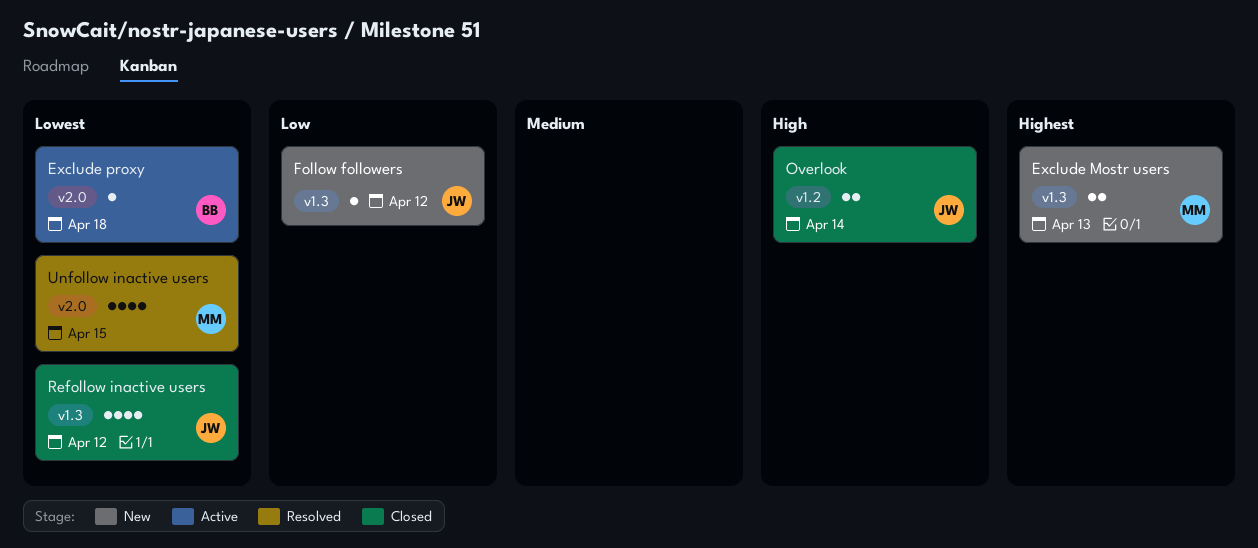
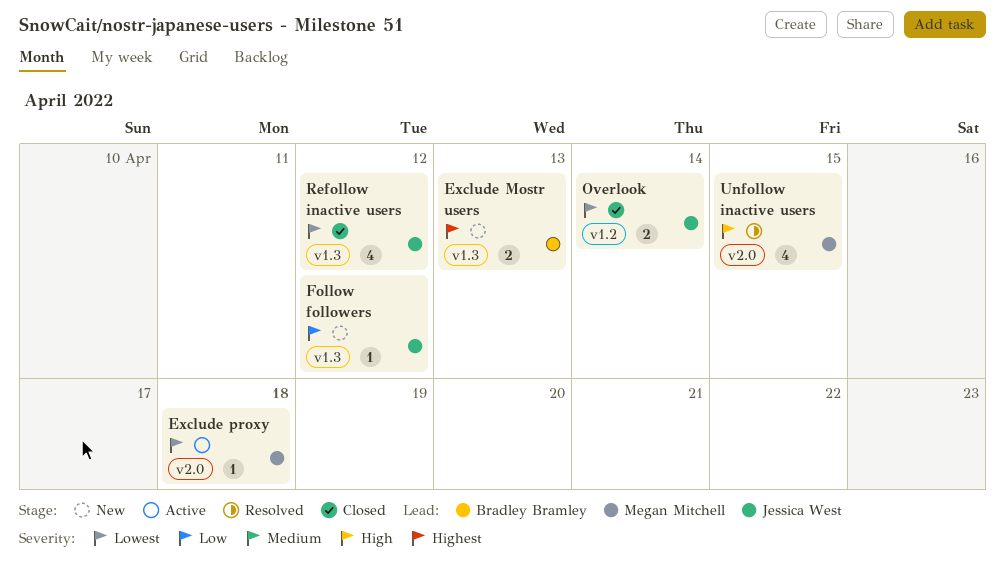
Exclude Mostr users, owner: Megan Mitchell -> Bradley Bramley
Exclude proxy, owner: Bradley Bramley -> Megan Mitchell
Overlook, priority: High -> Lowest
Unfollow inactive users, priority: Lowest -> High

